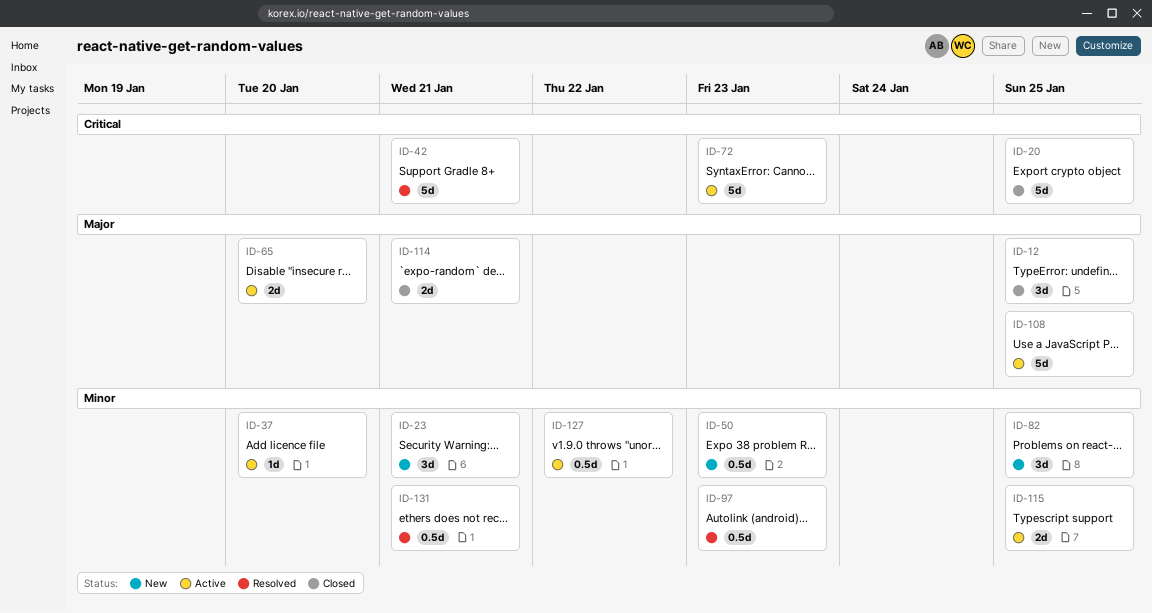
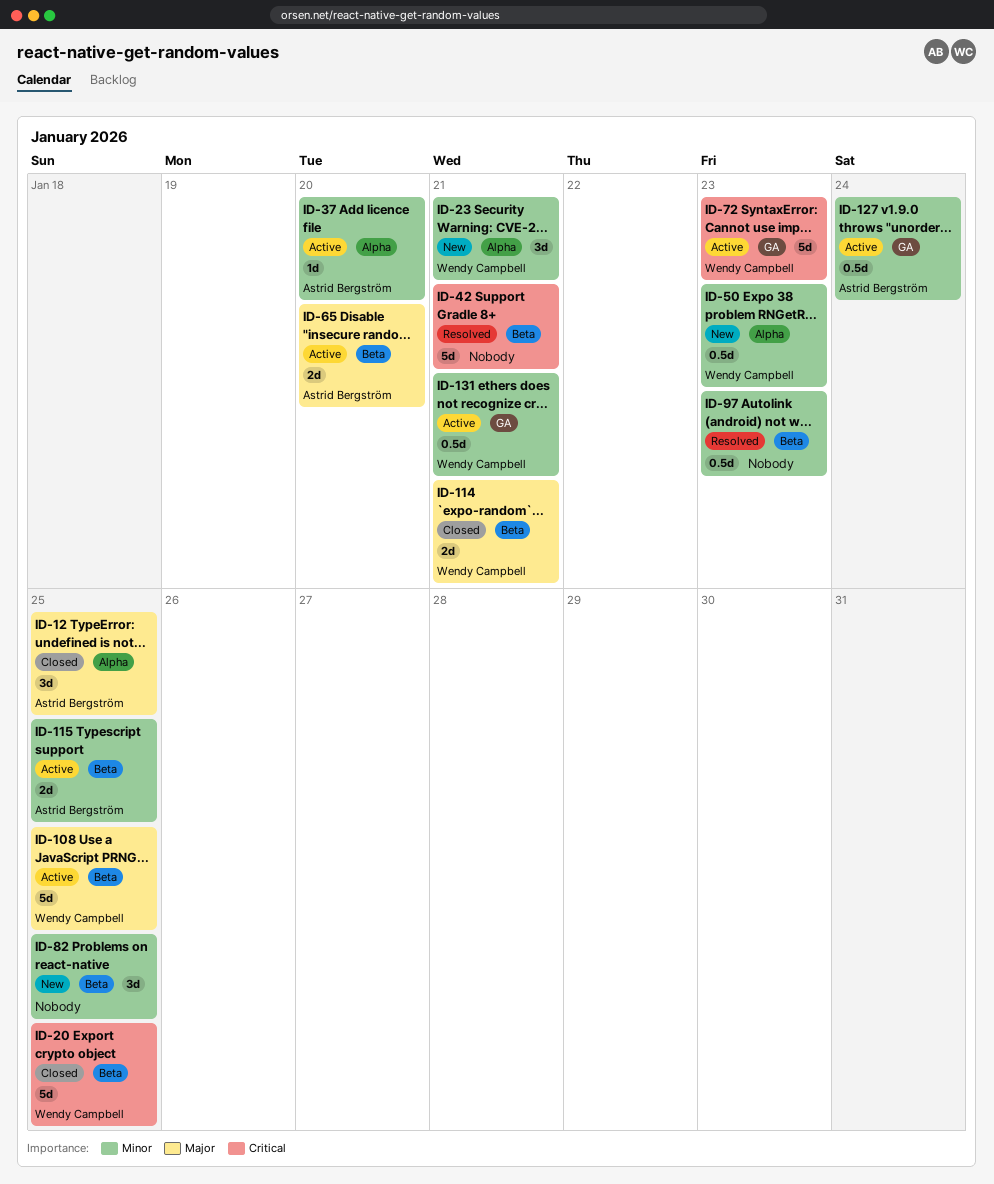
ID-127, due: Jan 22 -> Jan 24
ID-131, status: Resolved -> Active

